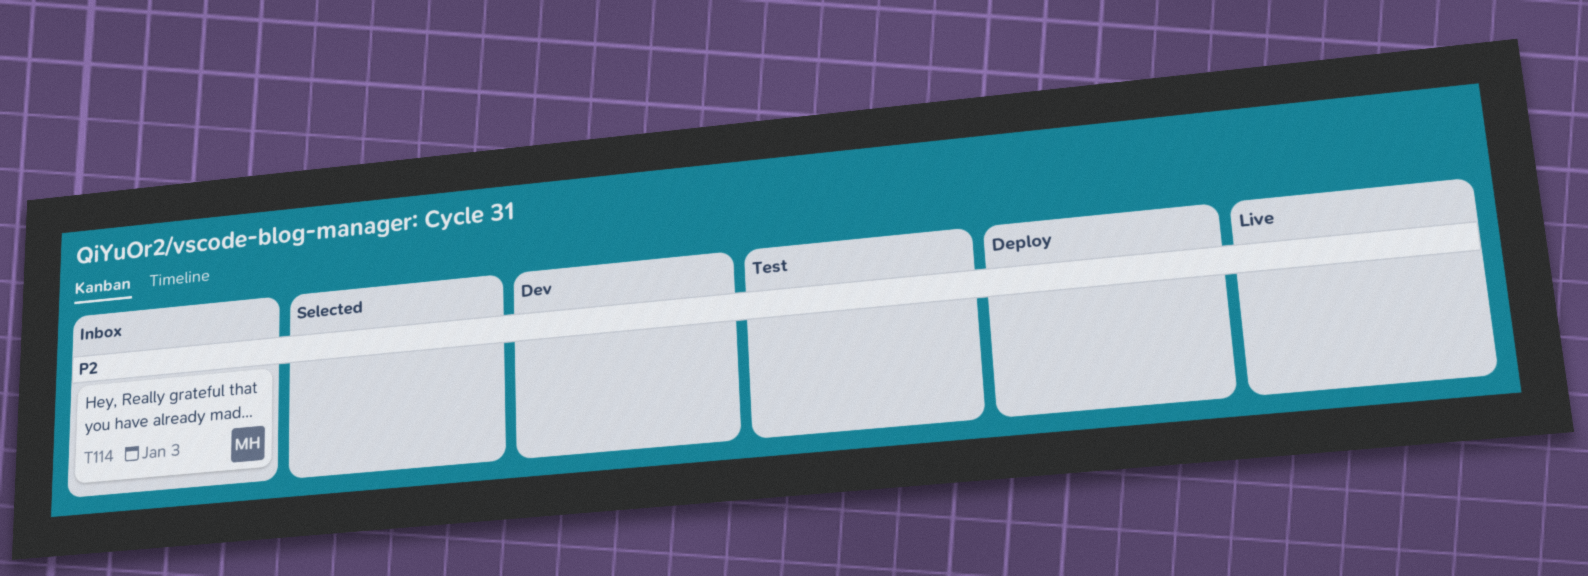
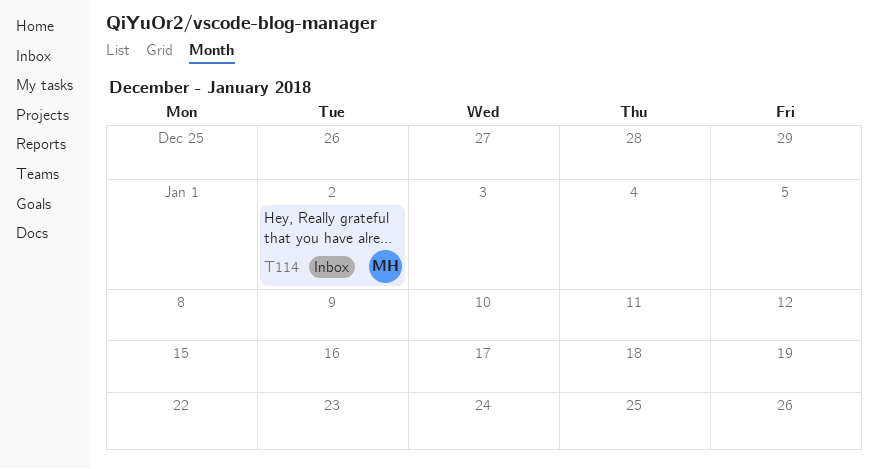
T114, due: Jan 3 -> Jan 2

